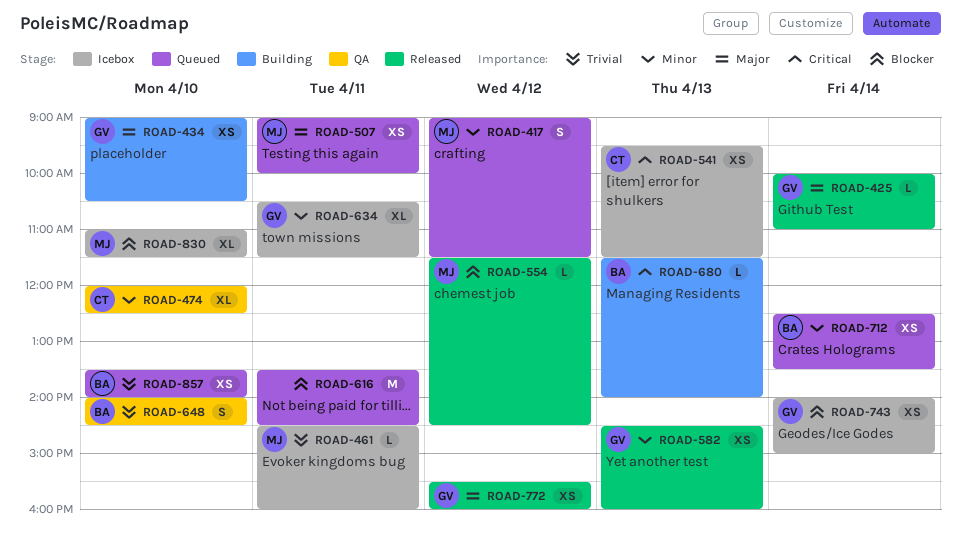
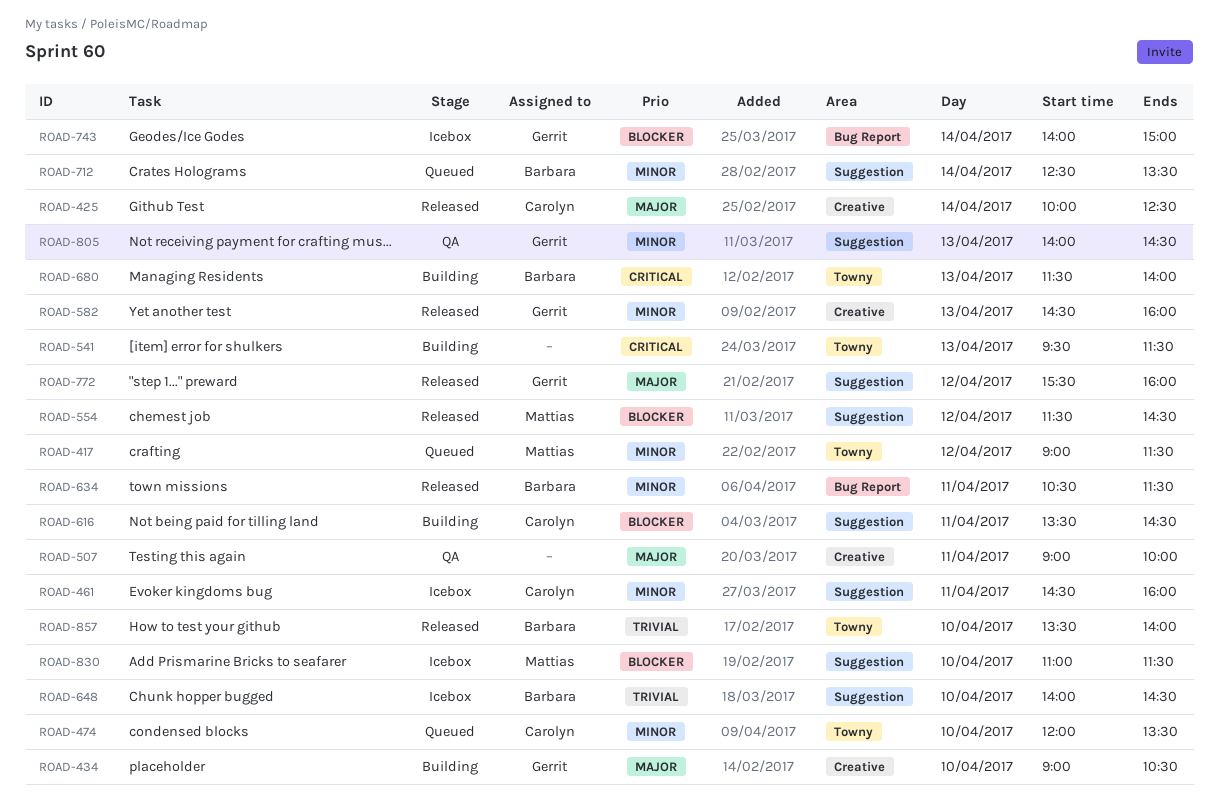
ROAD-425, owner: Gerrit -> Carolyn
ROAD-425, ends: 11:00 -> 12:30
ROAD-461, owner: Mattias -> Carolyn
ROAD-461, priority: Trivial -> Minor
ROAD-474, status: QA -> Queued
ROAD-474, ends: 12:30 -> 13:30
ROAD-507, status: Queued -> QA
ROAD-507, owner: Mattias -> none
ROAD-541, status: Icebox -> Building
ROAD-541, owner: Carolyn -> none
ROAD-616, status: Queued -> Building
ROAD-616, owner: none -> Carolyn
ROAD-634, status: Icebox -> Released
ROAD-634, owner: Gerrit -> Barbara
ROAD-648, status: QA -> Icebox
ROAD-805: none -> present
ROAD-857, status: Queued -> Released

